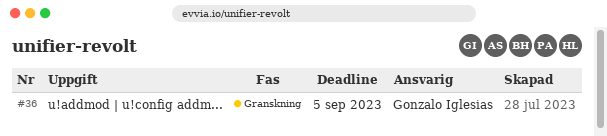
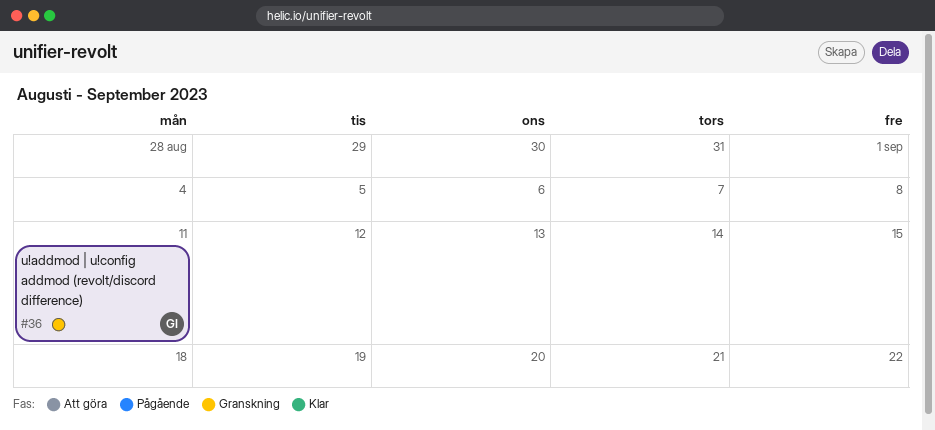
#36, due: Sep 5 -> Sep 11

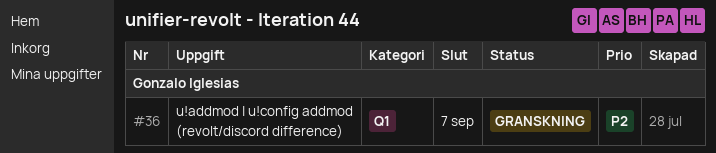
#36, due: Sep 11 -> Sep 7

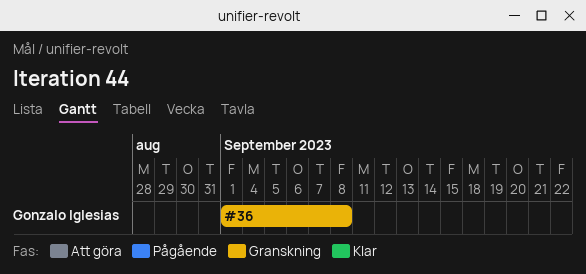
#36, due: Sep 7 -> Sep 8

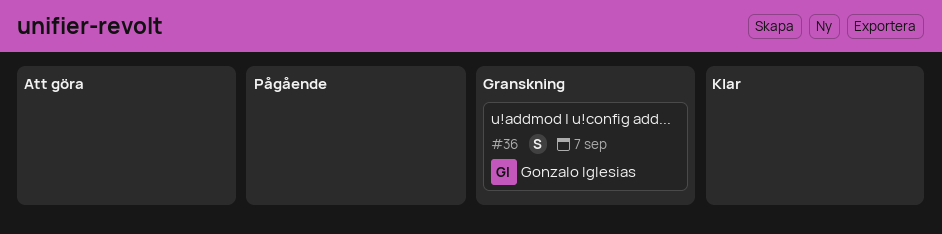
#36, due: Sep 8 -> Sep 7

